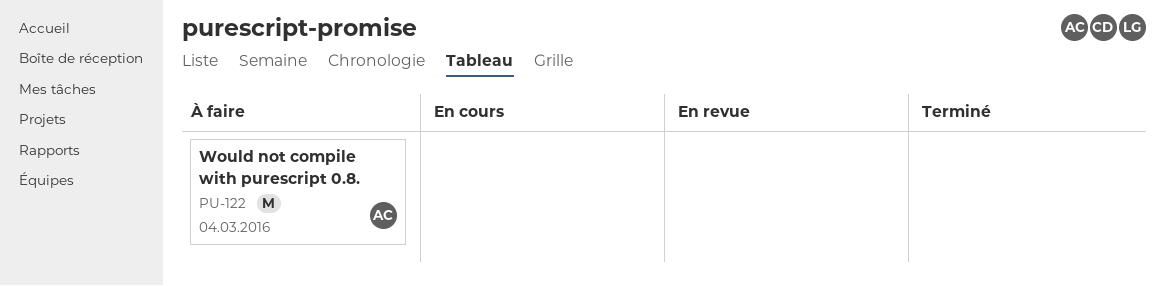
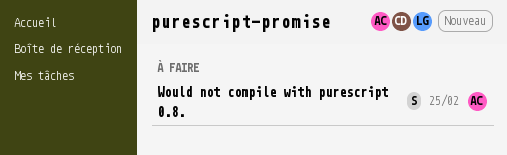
Would not compile with purescript 0.8., estimate: M -> S
Would not compile with purescript 0.8., due: Mar 4 -> Feb 25

